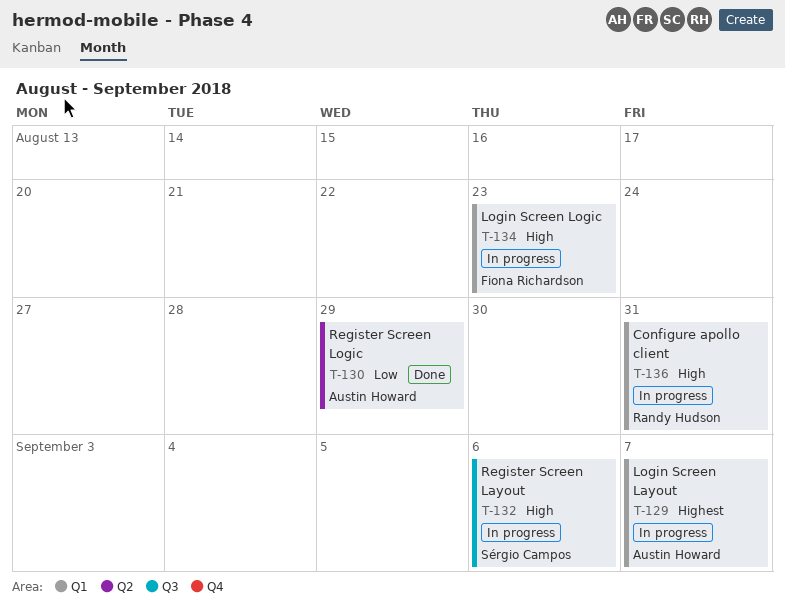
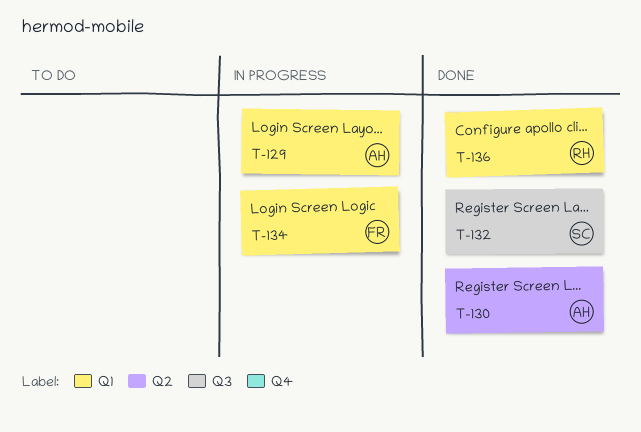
T-132, status: In progress -> Done
T-136, status: In progress -> Done

